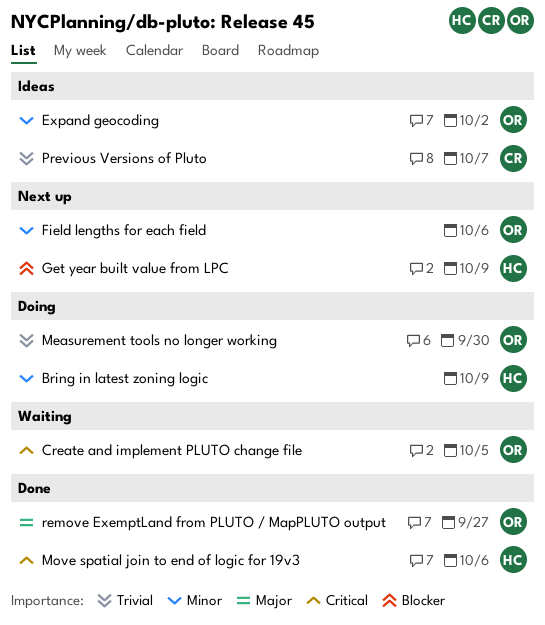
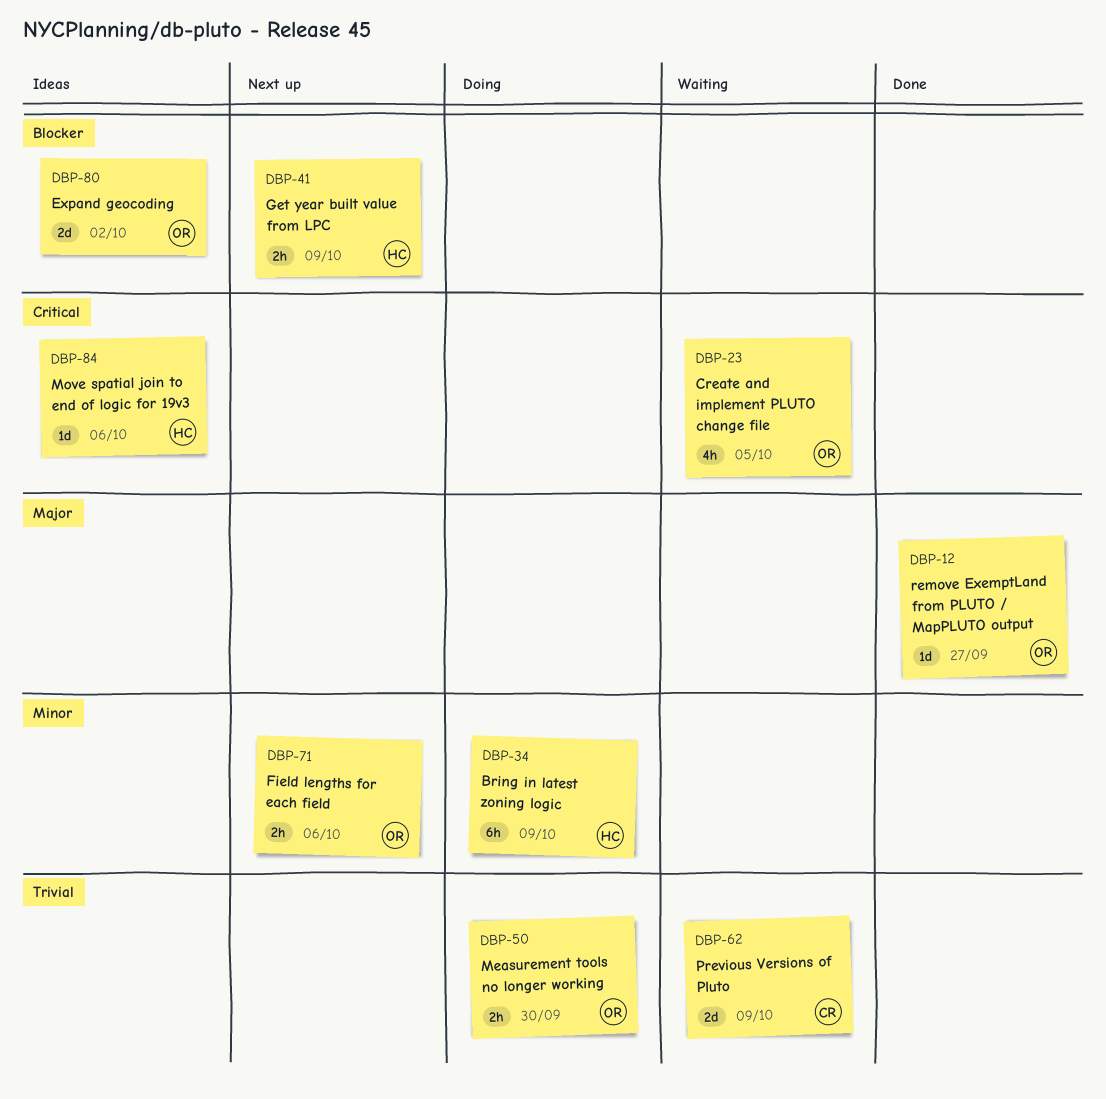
Expand geocoding, priority: Minor -> Blocker
Move spatial join to end of logic for 19v3, status: Done -> Ideas
Previous Versions of Pluto, status: Ideas -> Waiting
Previous Versions of Pluto, due: Oct 7 -> Oct 9

